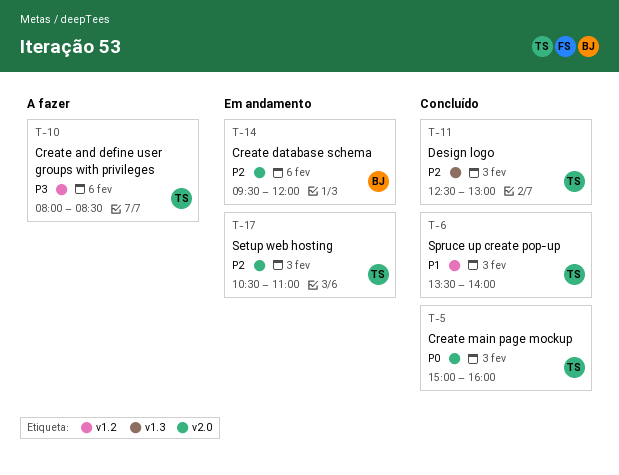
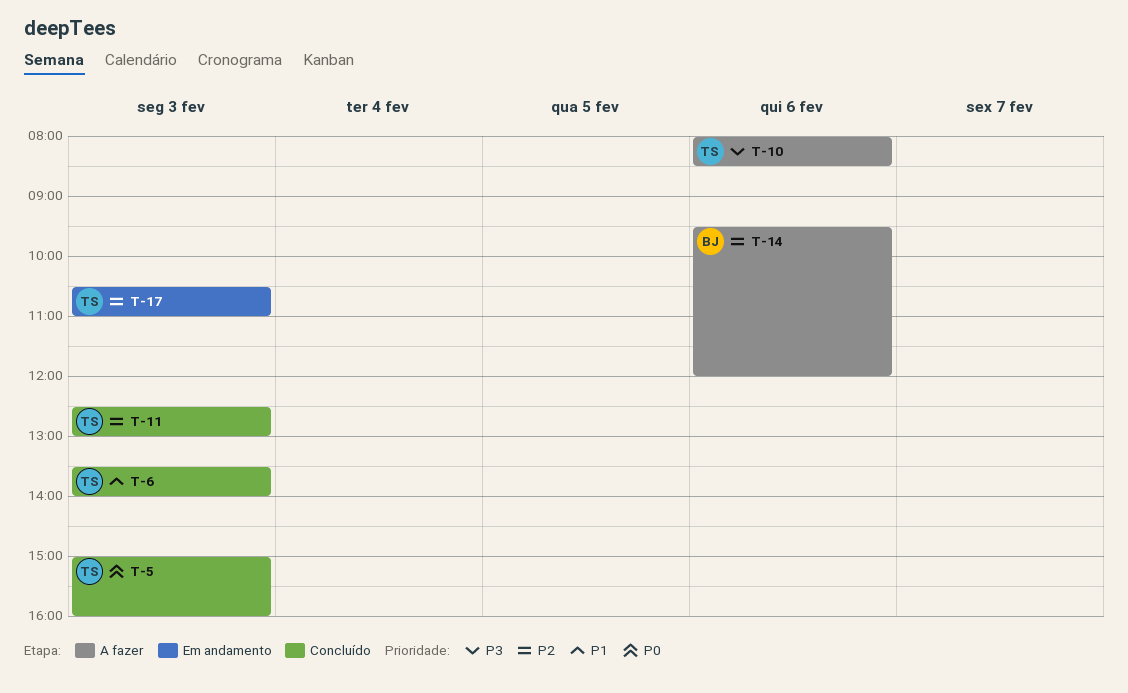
T-14, status: Em andamento -> A fazer

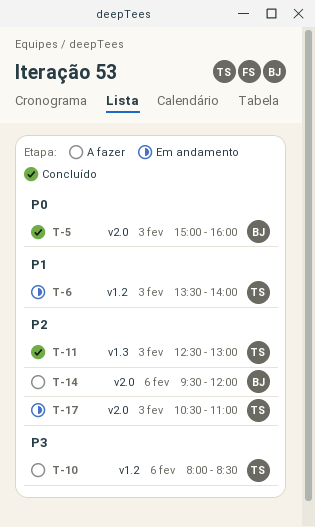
T-5, owner: TS -> BJ
T-6, status: Concluído -> Em andamento

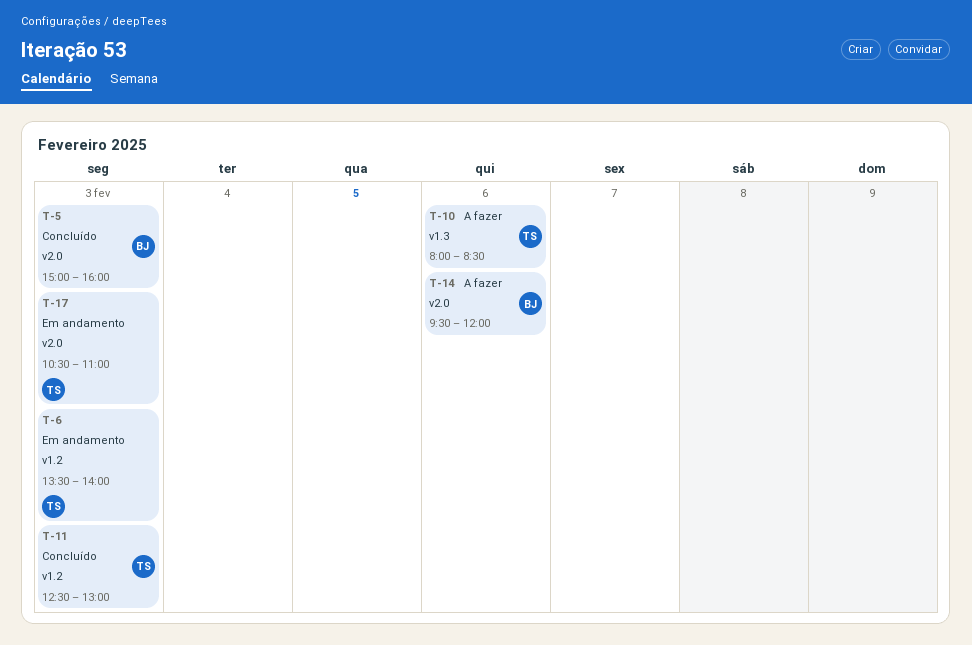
T-10, label: v1.2 -> v1.3
T-11, label: v1.3 -> v1.2

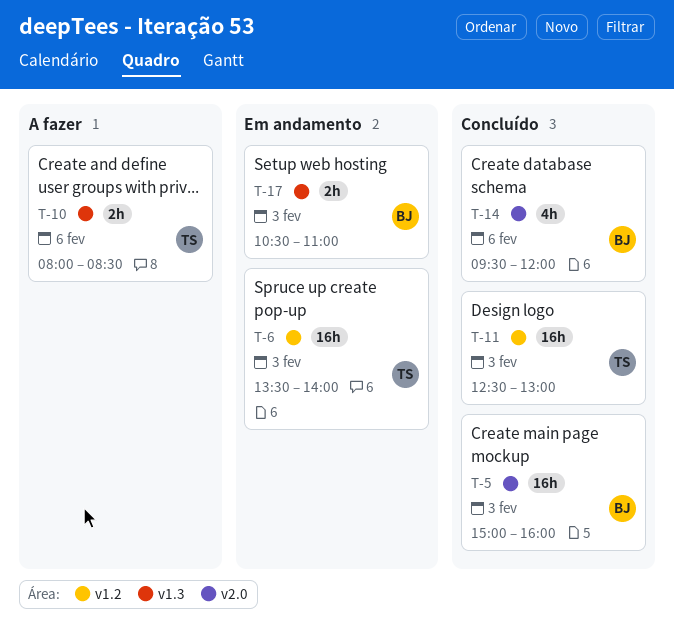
T-14, status: A fazer -> Concluído
T-17, owner: TS -> BJ
T-17, label: v2.0 -> v1.3

